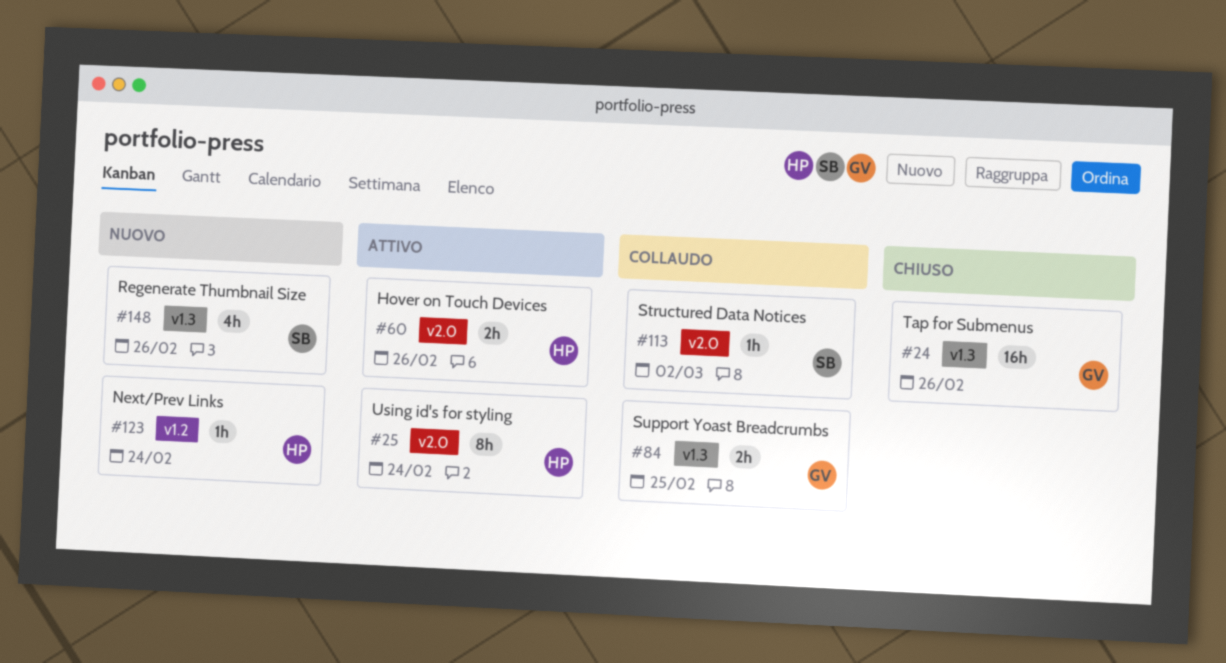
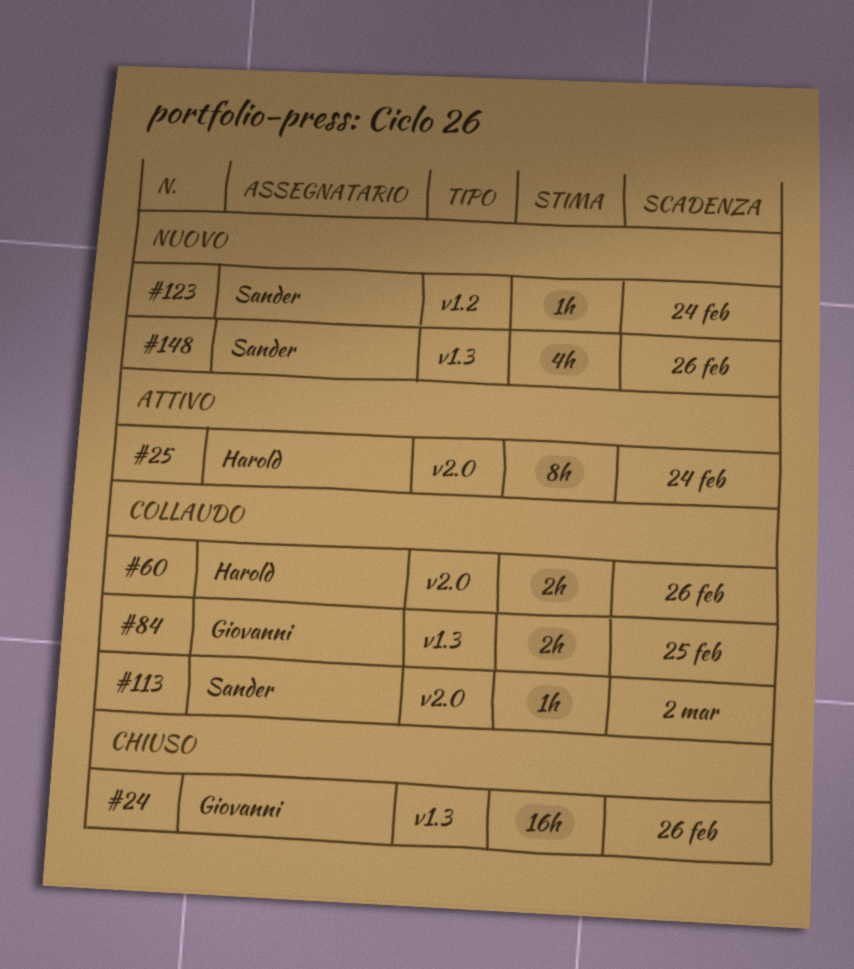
#60, status: Attivo -> Collaudo
#123, owner: Harold -> Sander

